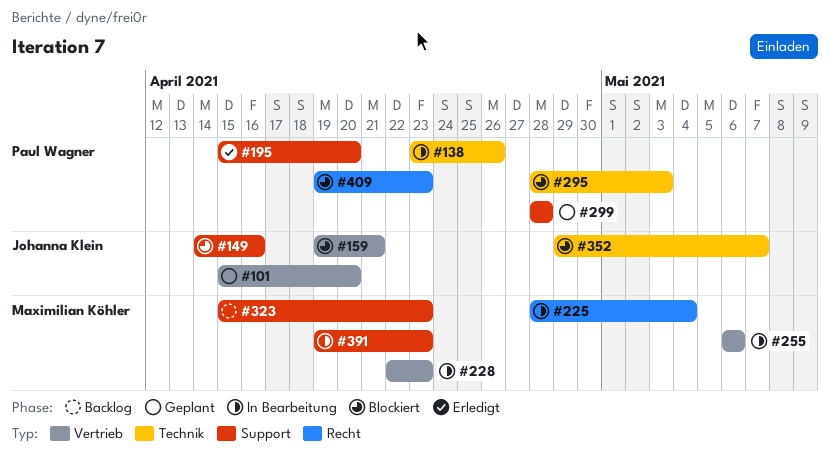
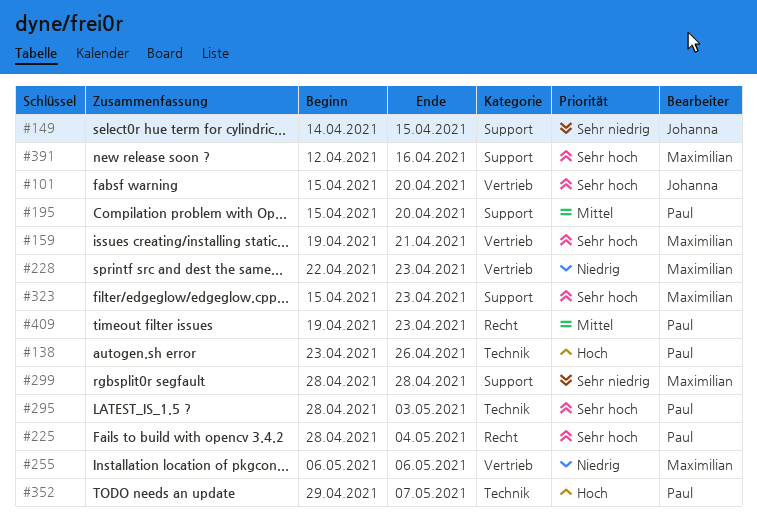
#149, due: Apr 16 -> Apr 15
#159, owner: Johanna Klein -> Maximilian Köhler
#225, owner: Maximilian Köhler -> Paul Wagner
#299, owner: Paul Wagner -> Maximilian Köhler
#352, owner: Johanna Klein -> Paul Wagner
#391, start: Apr 19 -> Apr 12
#391, due: Apr 23 -> Apr 16

